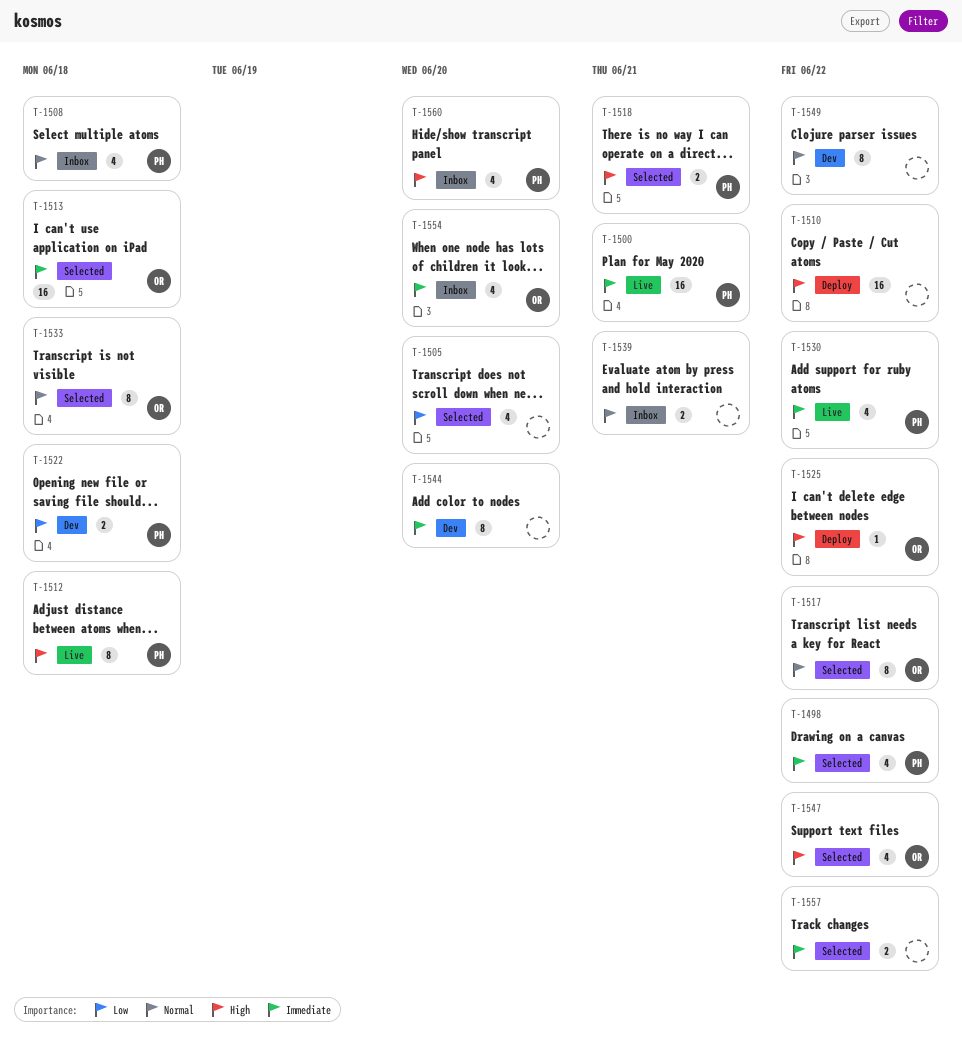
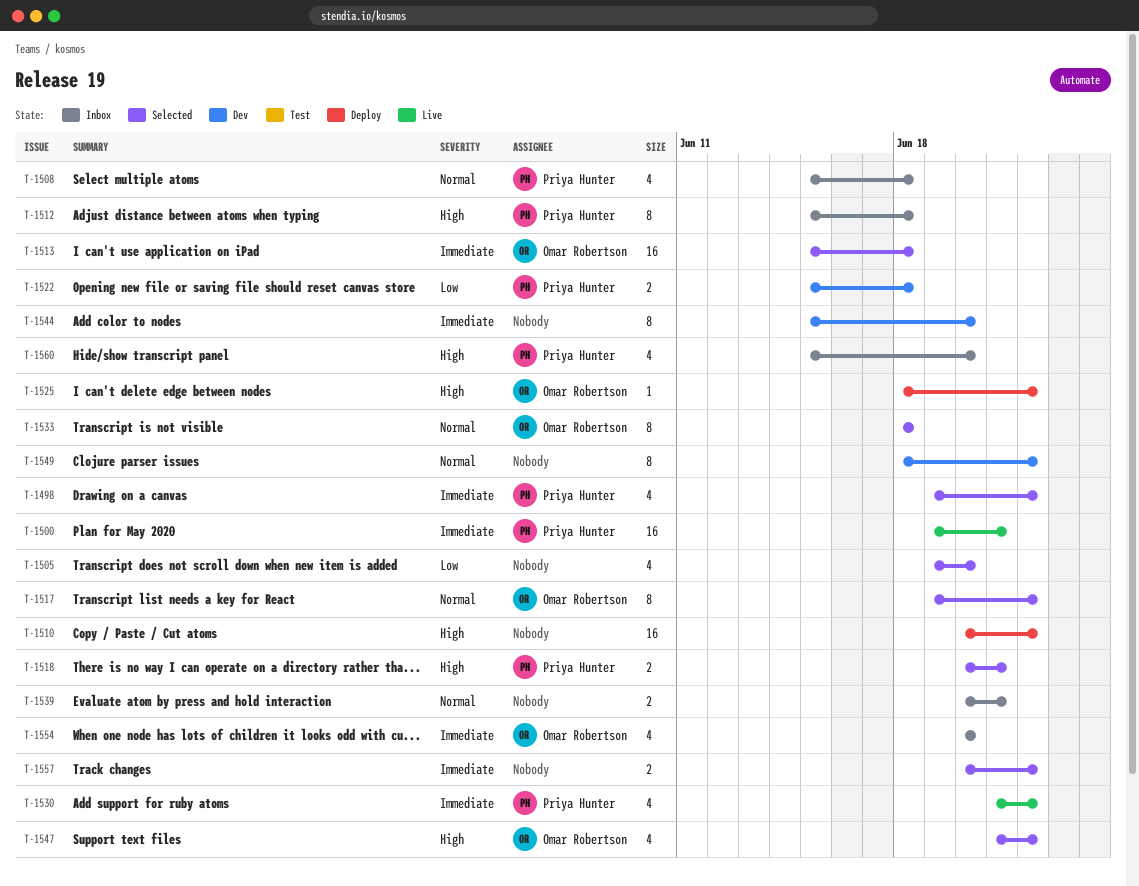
T-1512, status: Live -> Inbox

